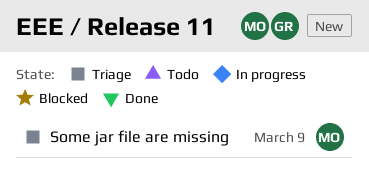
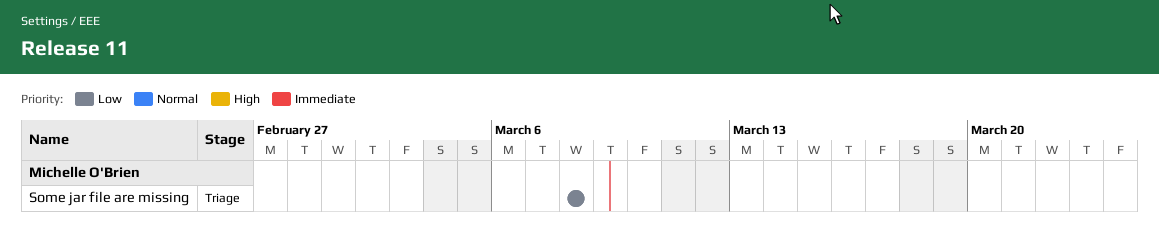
Some jar file are missing, due: Mar 9 -> Mar 8

